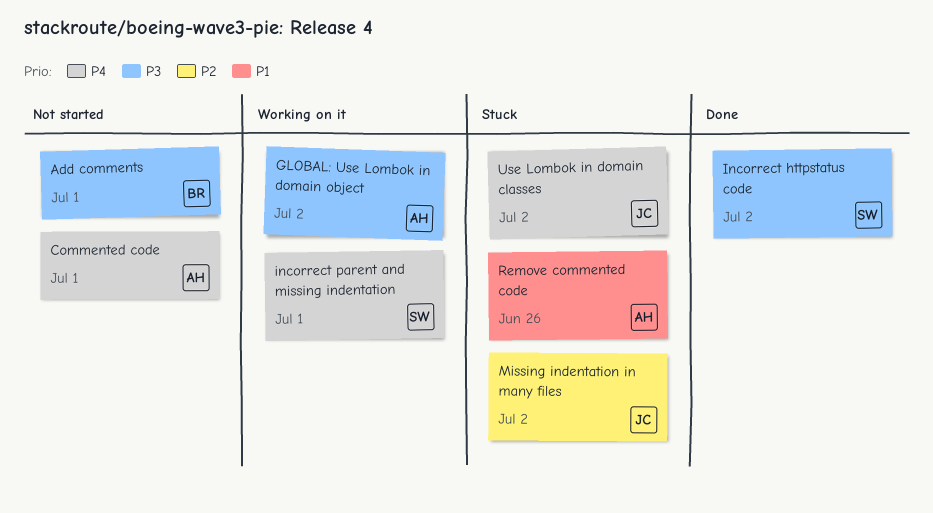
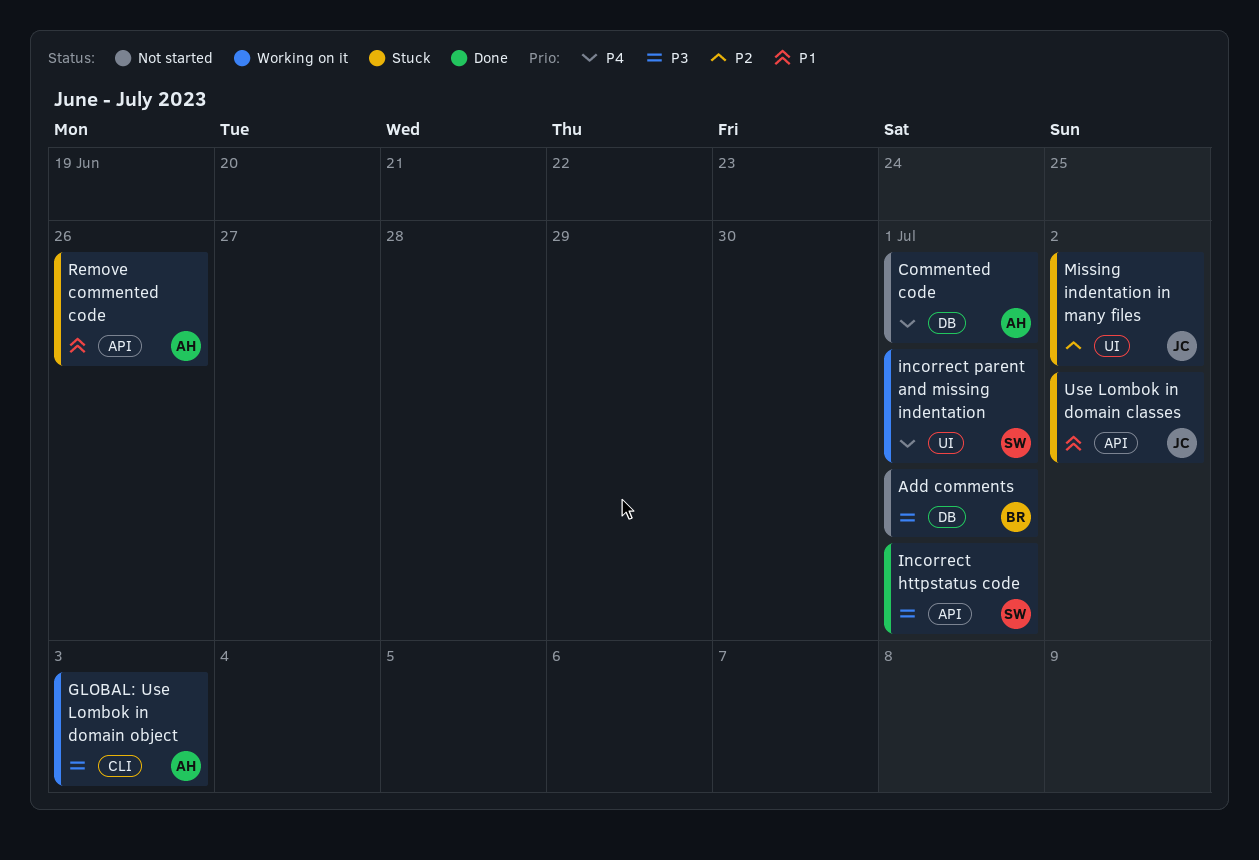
GLOBAL: Use Lombok in domain object, due: Jul 2 -> Jul 3
Incorrect httpstatus code, due: Jul 2 -> Jul 1
Use Lombok in domain classes, priority: P4 -> P1

